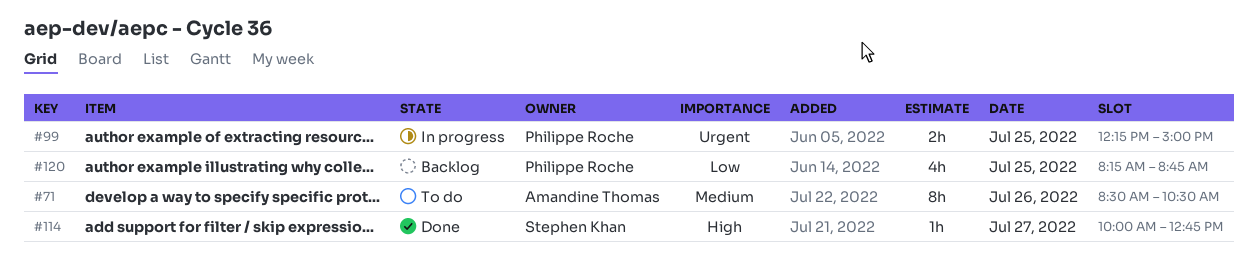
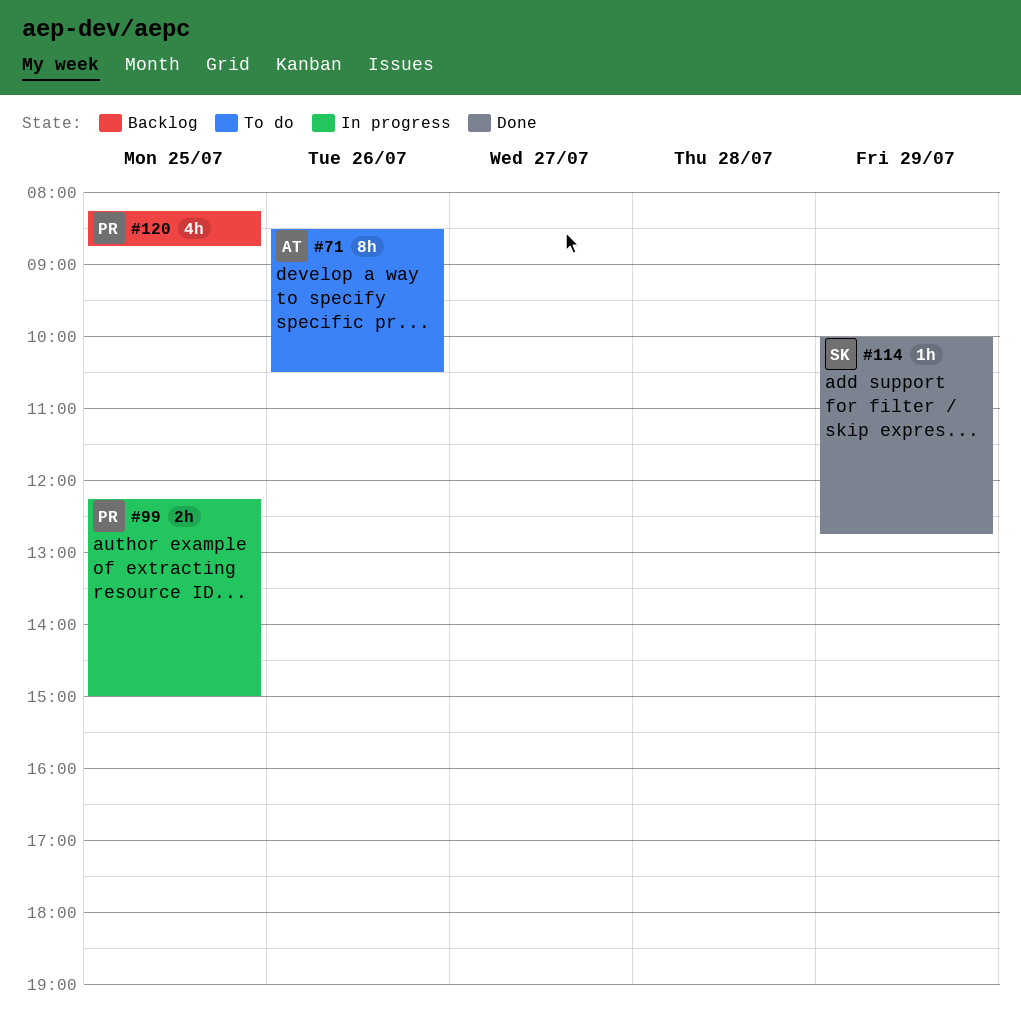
#114, day: Jul 27 -> Jul 29

